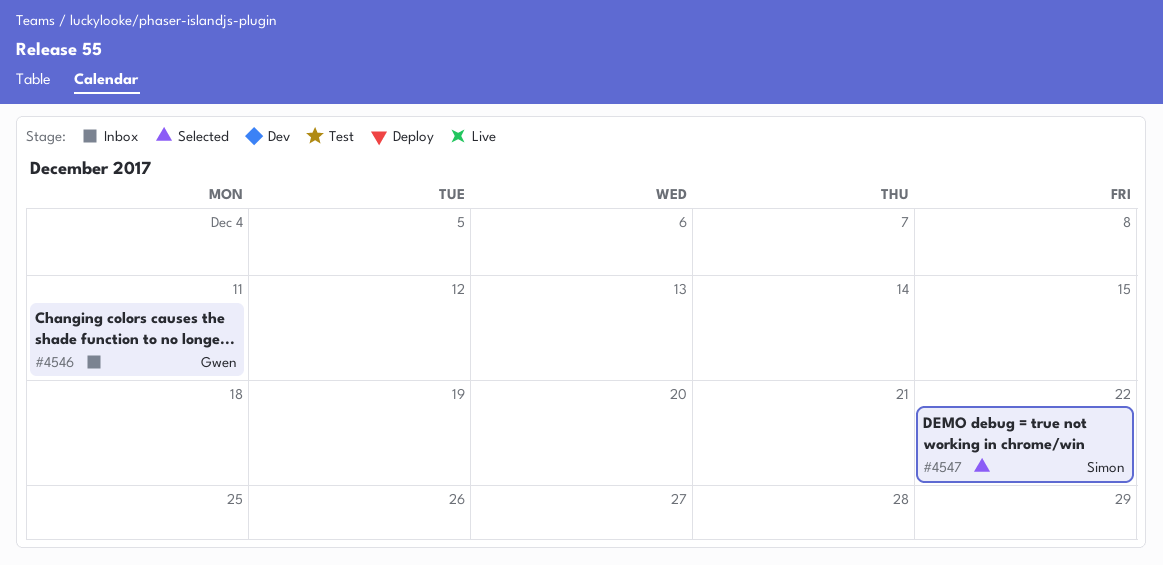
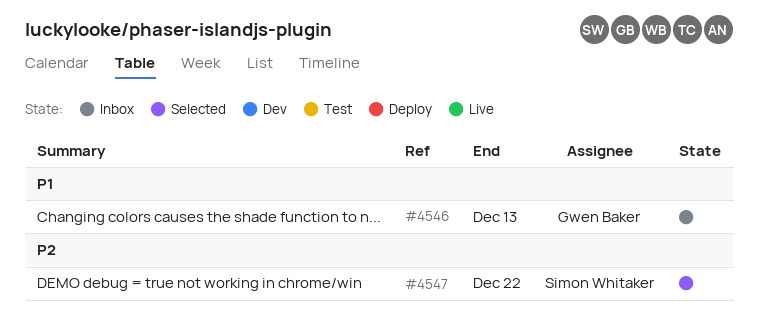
#4546, due: Dec 11 -> Dec 13

